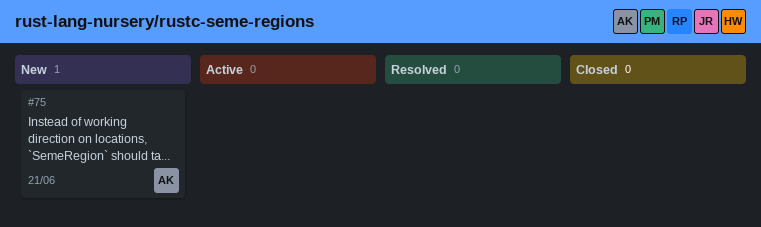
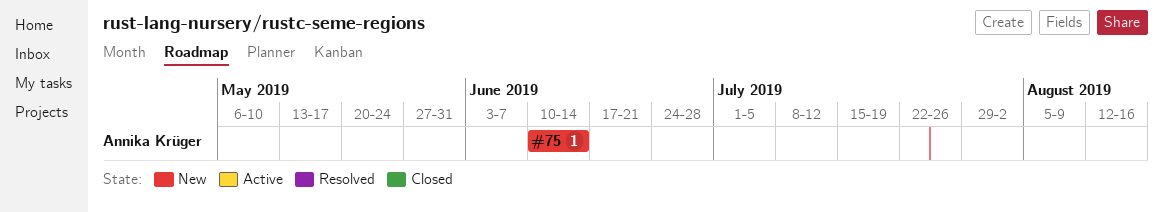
#75, due: Jun 21 -> Jun 14

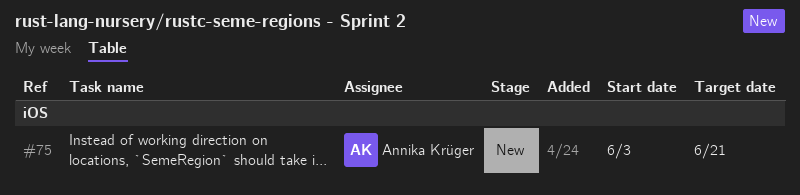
#75, start: Jun 10 -> Jun 3
#75, due: Jun 14 -> Jun 21

